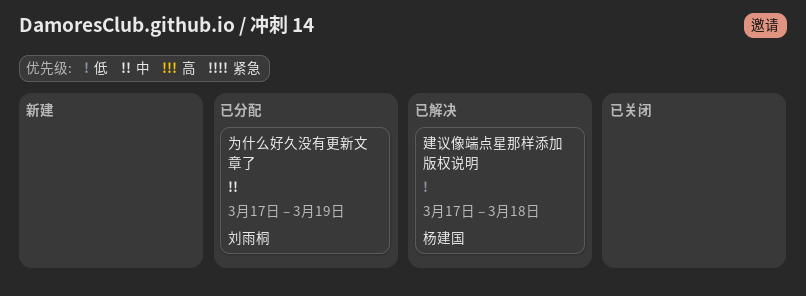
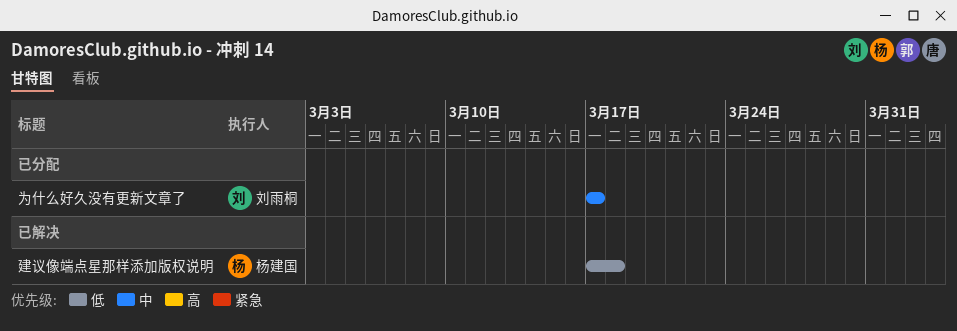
为什么好久没有更新文章了, due: Mar 19 -> Mar 17

